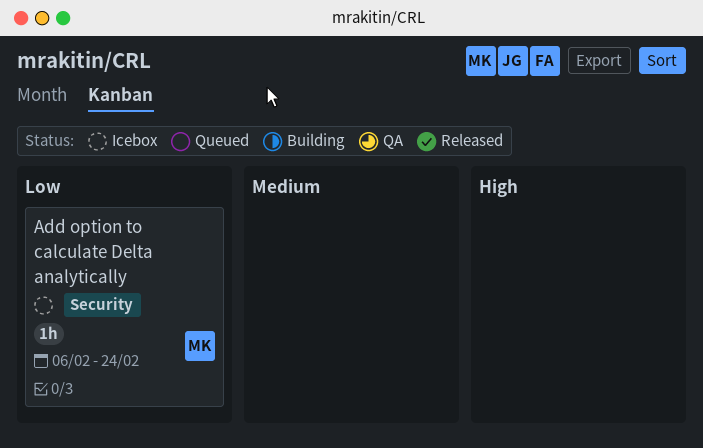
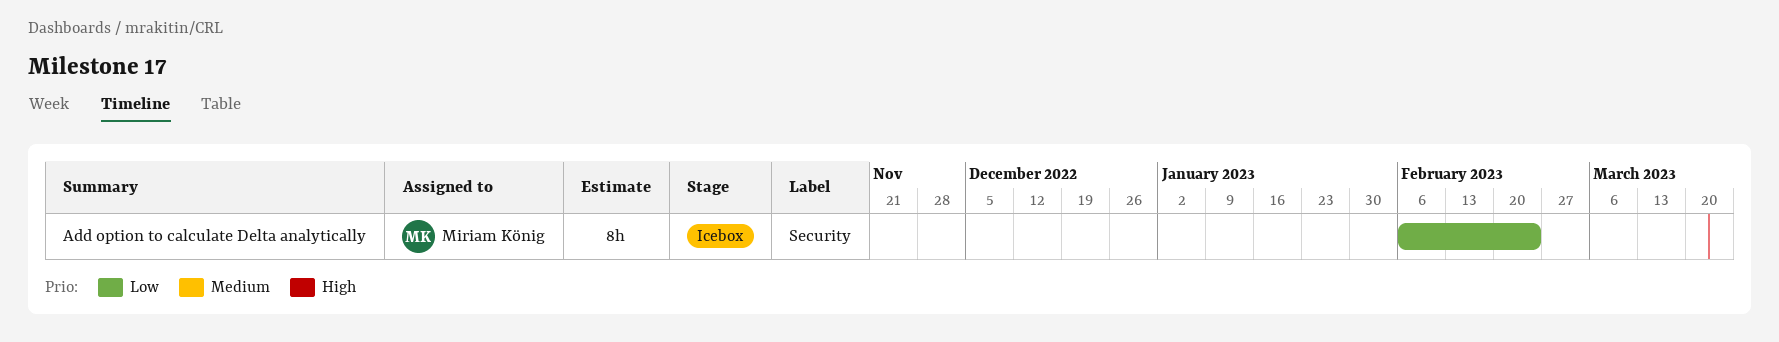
Add option to calculate Delta analytically, estimate: 1h -> 8h

